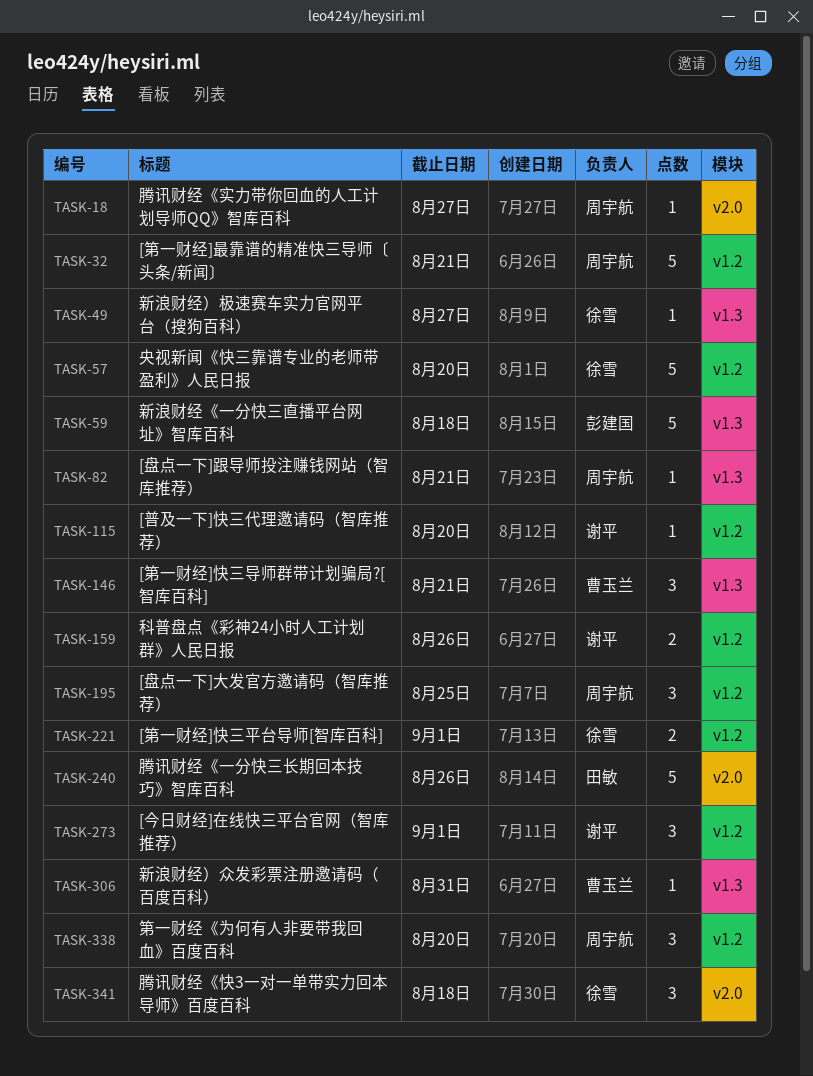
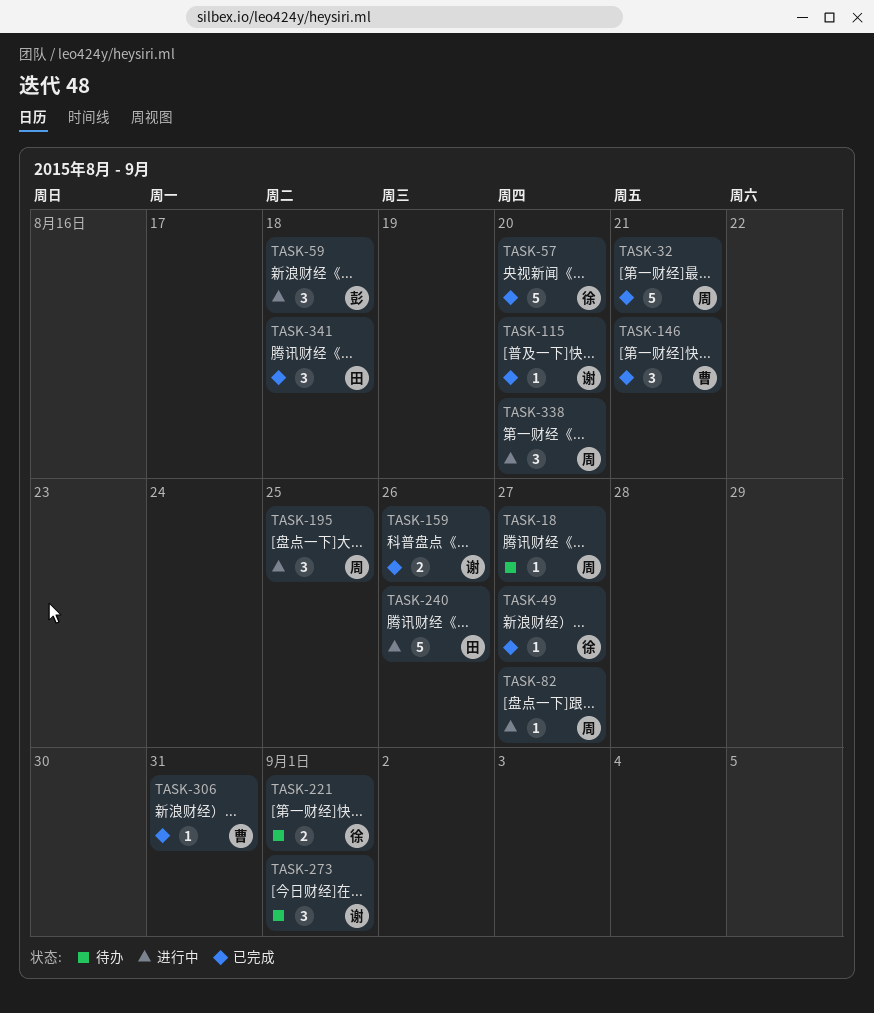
TASK-59, estimate: 5 -> 3
TASK-82, due: Aug 21 -> Aug 27
TASK-341, owner: 徐雪 -> 田敏

